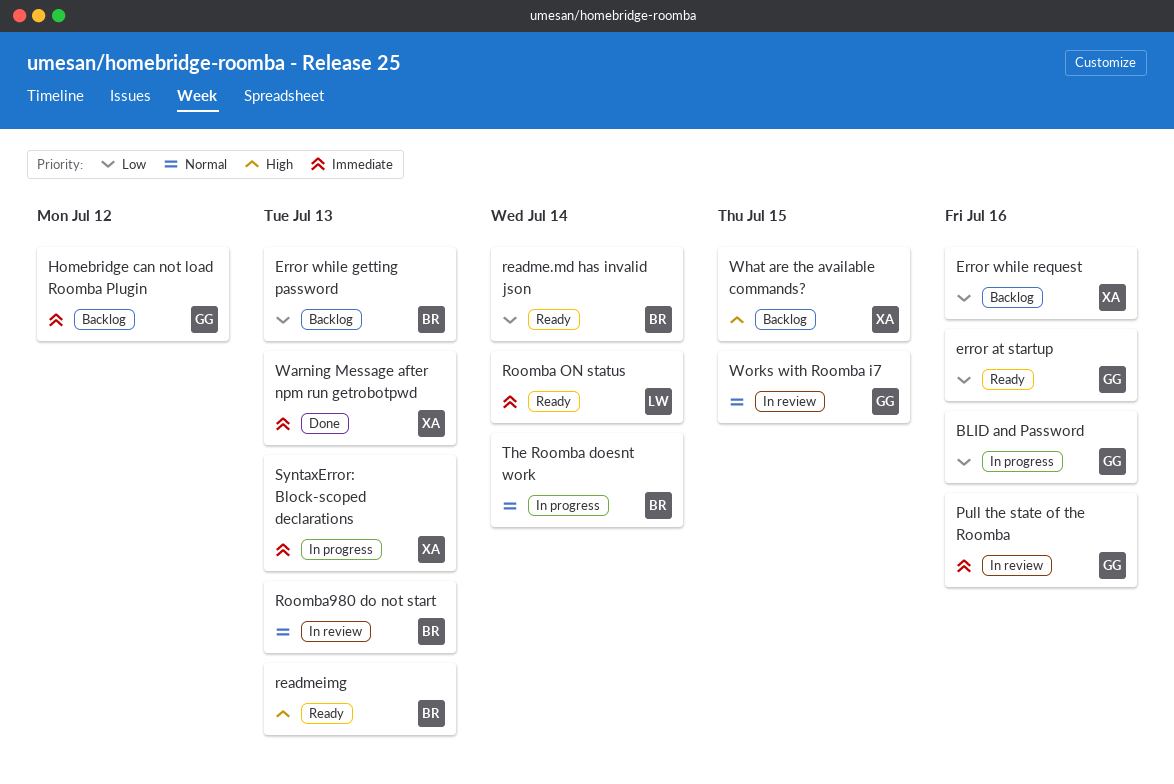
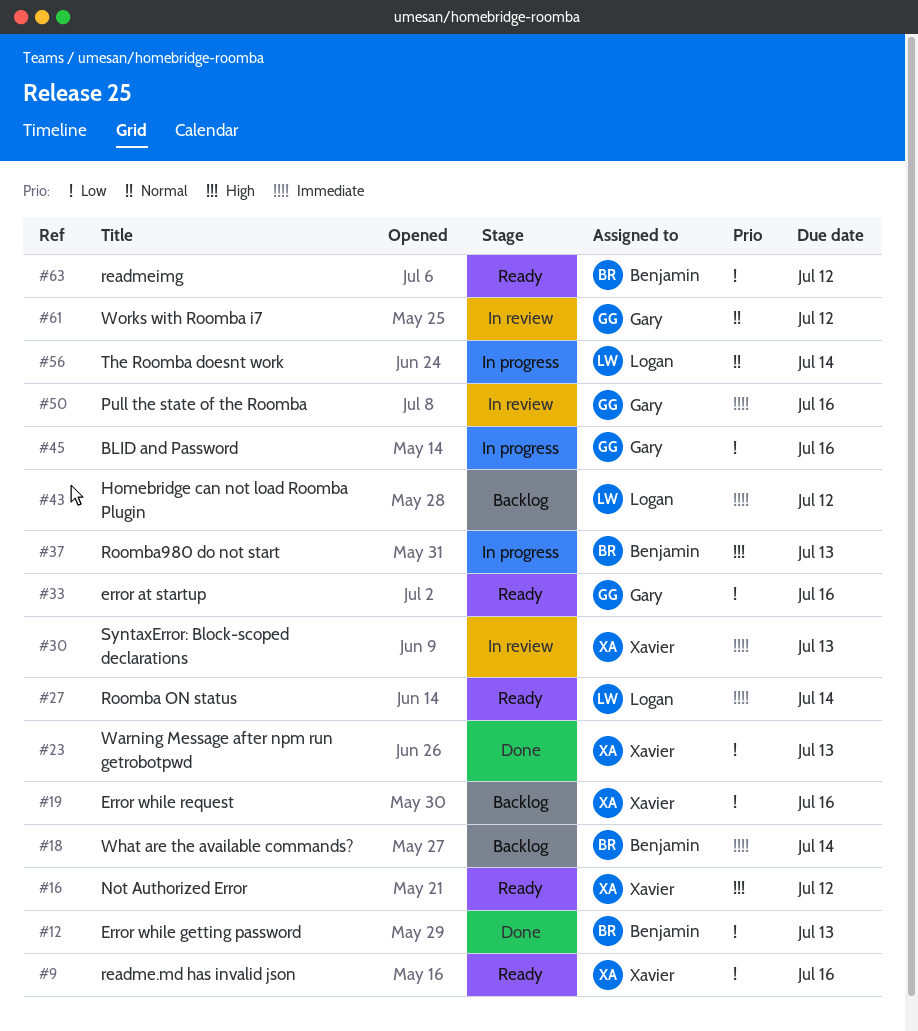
Error while getting password, status: Backlog -> Done
Homebridge can not load Roomba Plugin, owner: Gary -> Logan
Not Authorized Error: none -> present
readme.md has invalid json, owner: Benjamin -> Xavier
readme.md has invalid json, due: Jul 14 -> Jul 16
readmeimg, priority: High -> Low
readmeimg, due: Jul 13 -> Jul 12
Roomba980 do not start, status: In review -> In progress
Roomba980 do not start, priority: Normal -> High
SyntaxError: Block-scoped declarations, status: In progress -> In review
The Roomba doesnt work, owner: Benjamin -> Logan
Warning Message after npm run getrobotpwd, priority: Immediate -> Low
What are the available commands?, owner: Xavier -> Benjamin
What are the available commands?, priority: High -> Immediate
What are the available commands?, due: Jul 15 -> Jul 14
Works with Roomba i7, due: Jul 15 -> Jul 12

